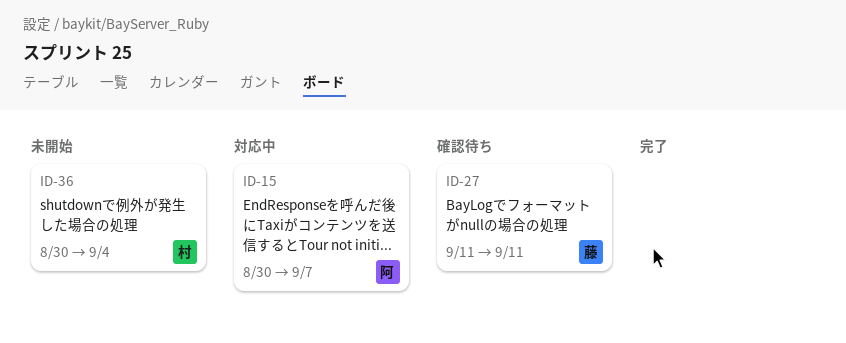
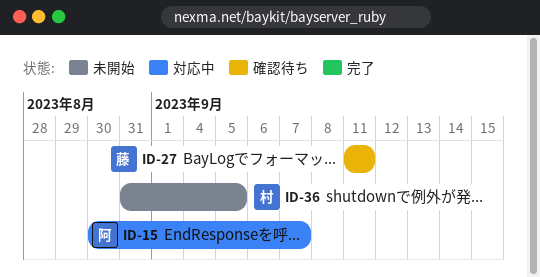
ID-36, start: Aug 30 -> Aug 31
ID-36, due: Sep 4 -> Sep 5

